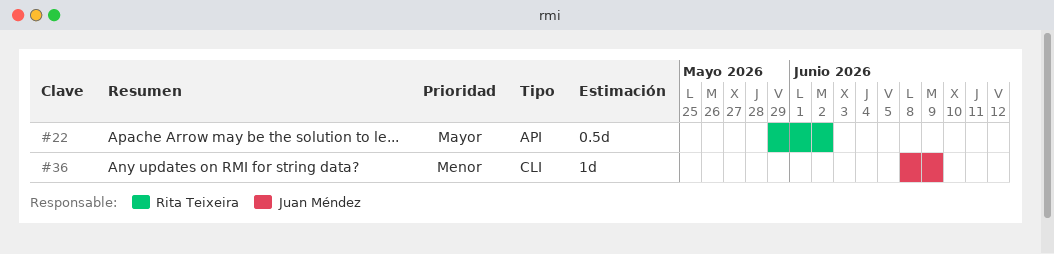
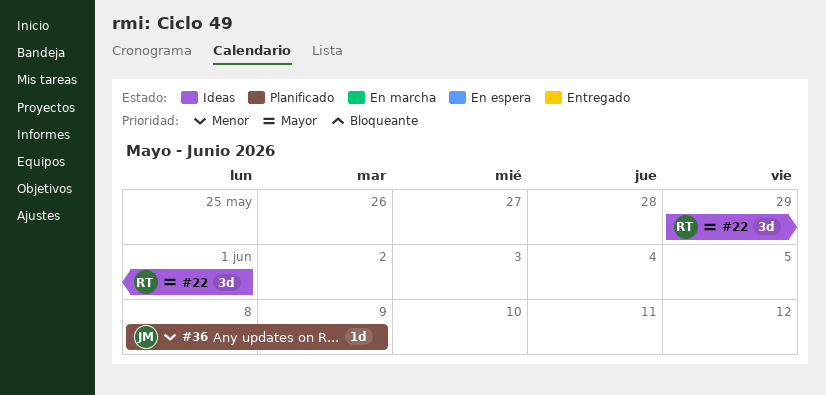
#22, estimate: 0.5d -> 3d
#22, due: Jun 2 -> Jun 1

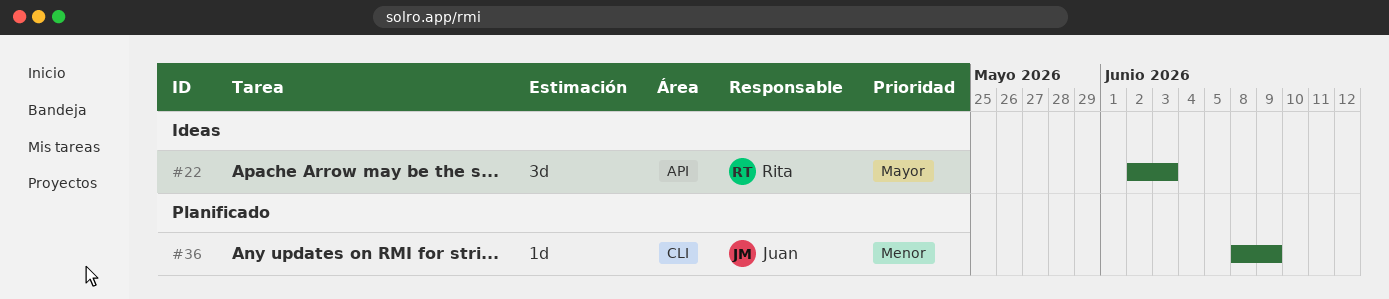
#22, start: May 29 -> Jun 2
#22, due: Jun 1 -> Jun 3

